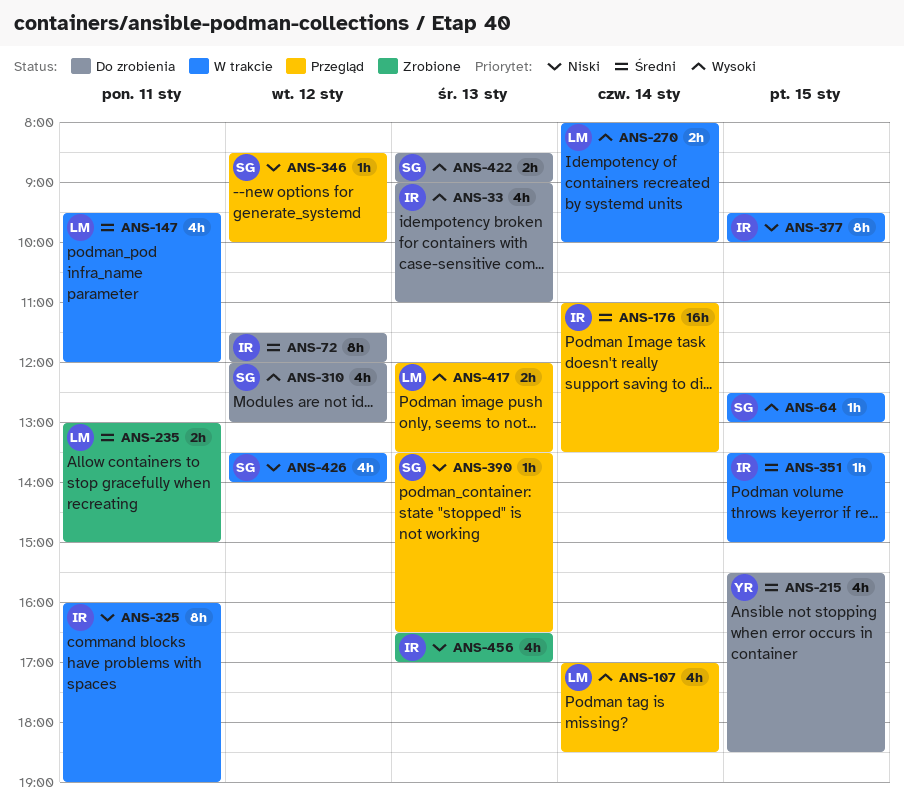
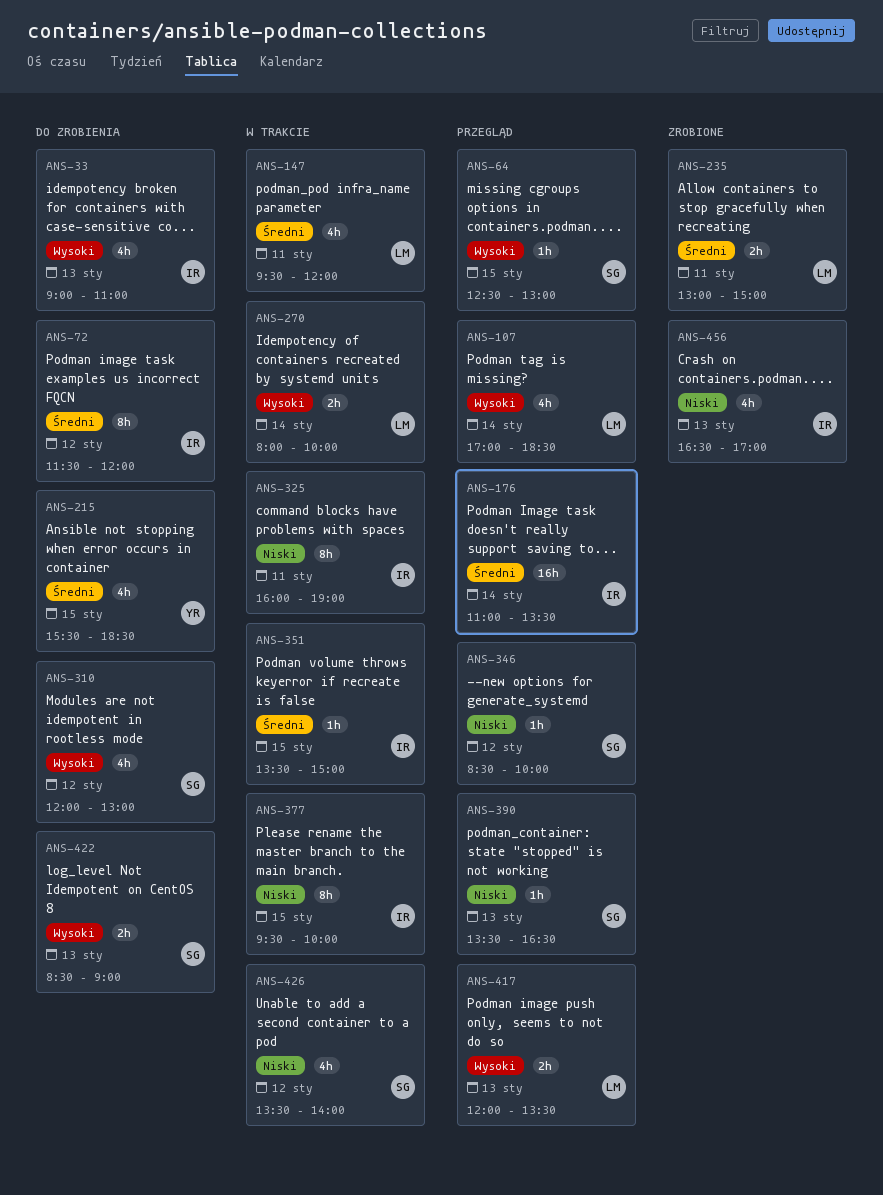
ANS-64, status: W trakcie -> Przegląd

